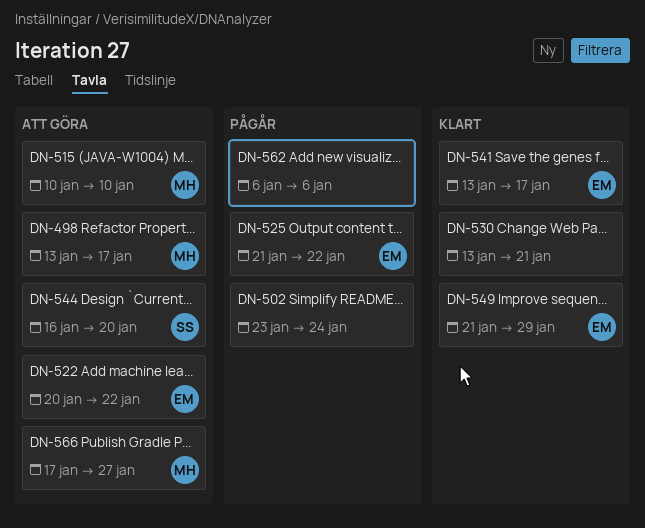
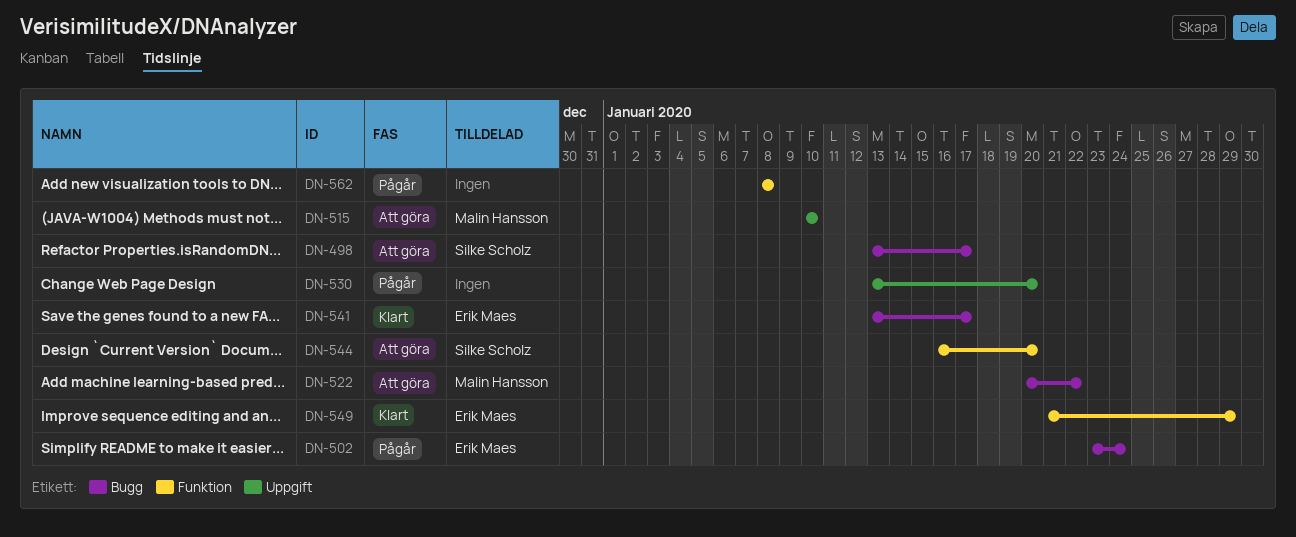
DN-498, owner: Malin Hansson -> Silke Scholz
DN-502, owner: none -> Erik Maes
DN-522, owner: Erik Maes -> Malin Hansson
DN-525: present -> none
DN-530, status: Klart -> Pågår
DN-530, due: Jan 21 -> Jan 20
DN-562, start: Jan 6 -> Jan 8
DN-562, due: Jan 6 -> Jan 8
DN-566: present -> none

